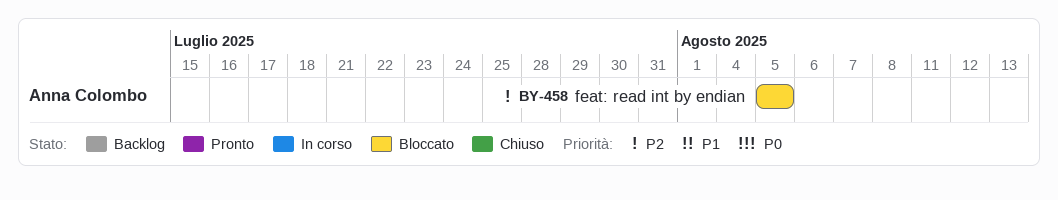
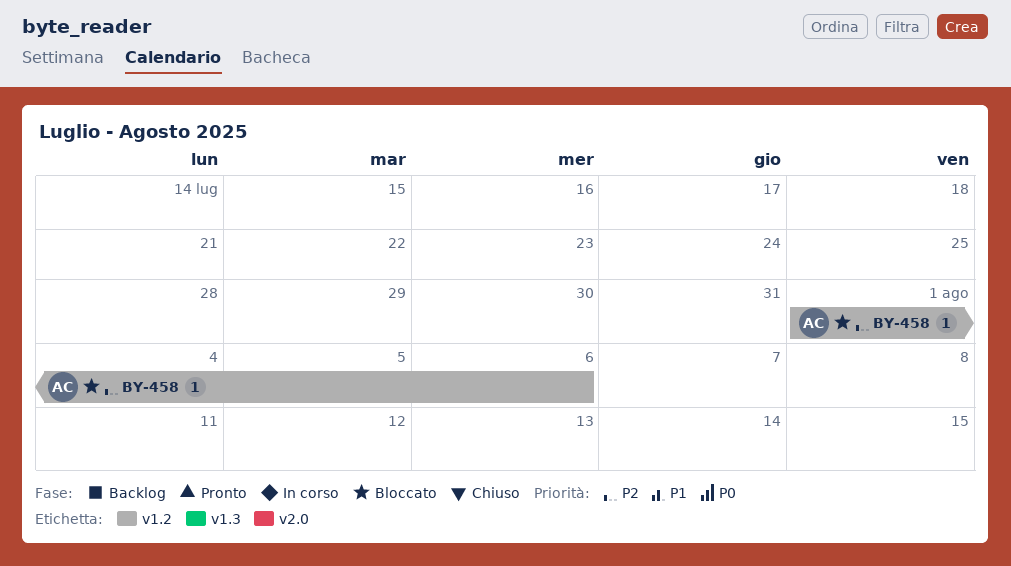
BY-458, start: Aug 5 -> Aug 1
BY-458, due: Aug 5 -> Aug 6

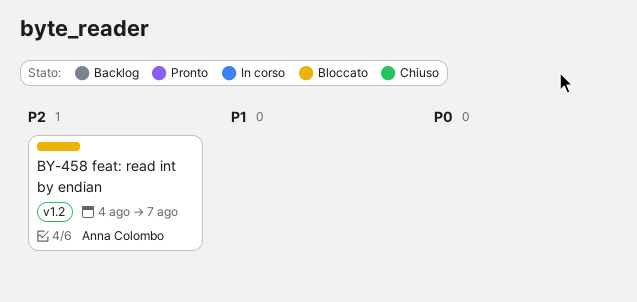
BY-458, start: Aug 1 -> Aug 4
BY-458, due: Aug 6 -> Aug 7

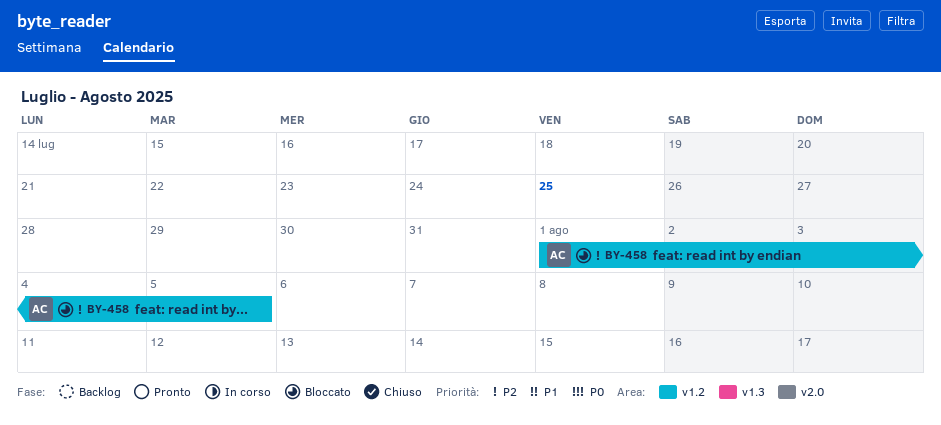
BY-458, start: Aug 4 -> Aug 1
BY-458, due: Aug 7 -> Aug 5

